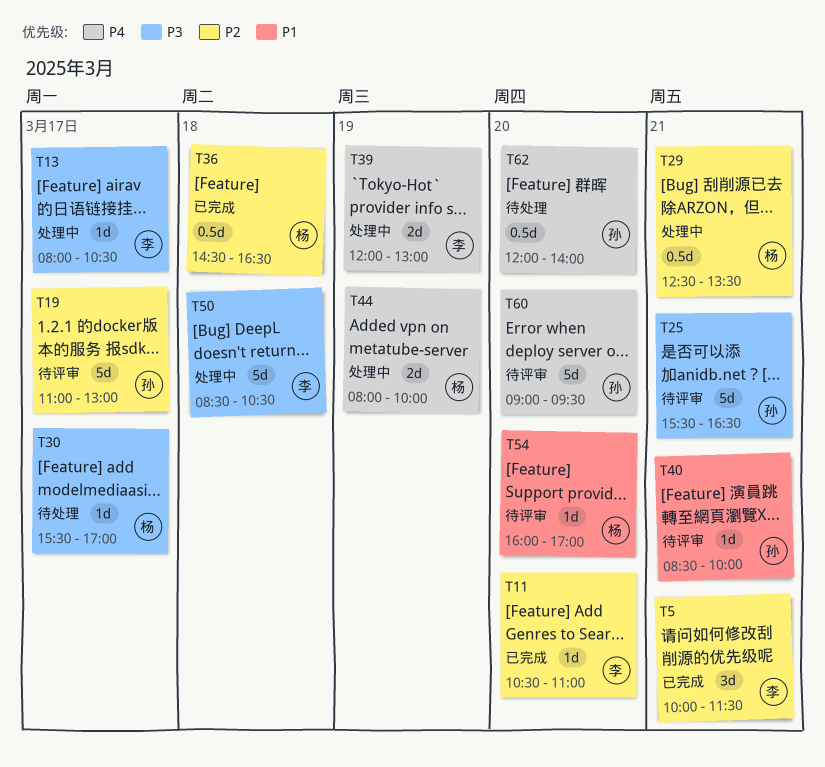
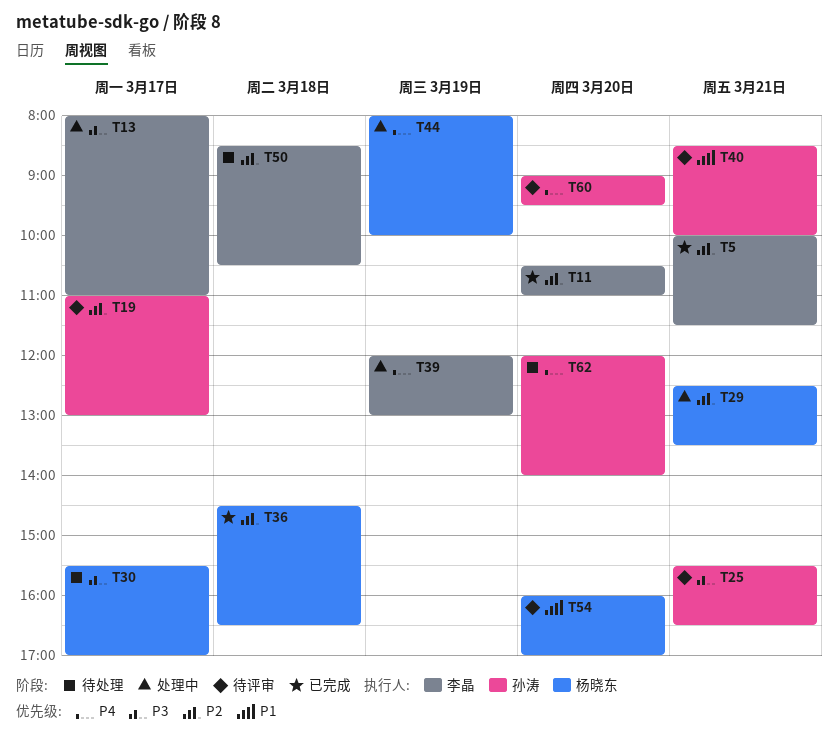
T13, ends: 10:30 -> 11:00
T50, status: 处理中 -> 待处理
T50, priority: P3 -> P2

